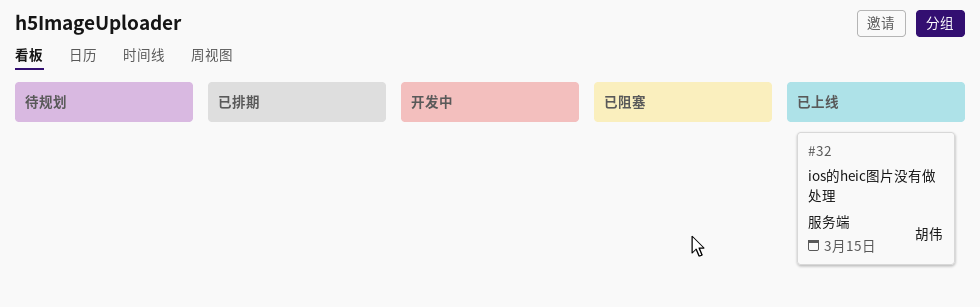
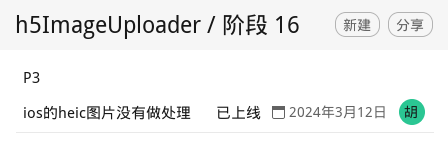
ios的heic图片没有做处理, due: Mar 15 -> Mar 12

